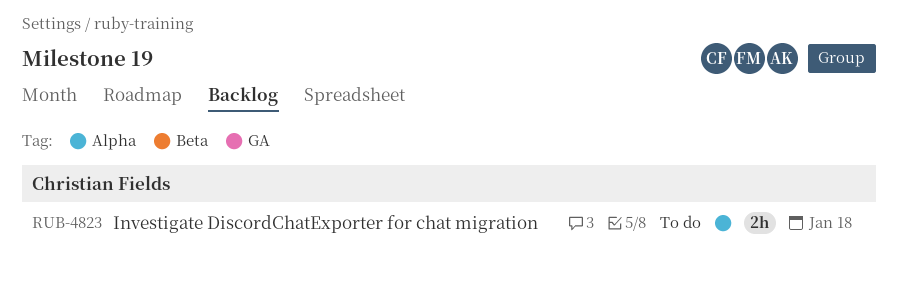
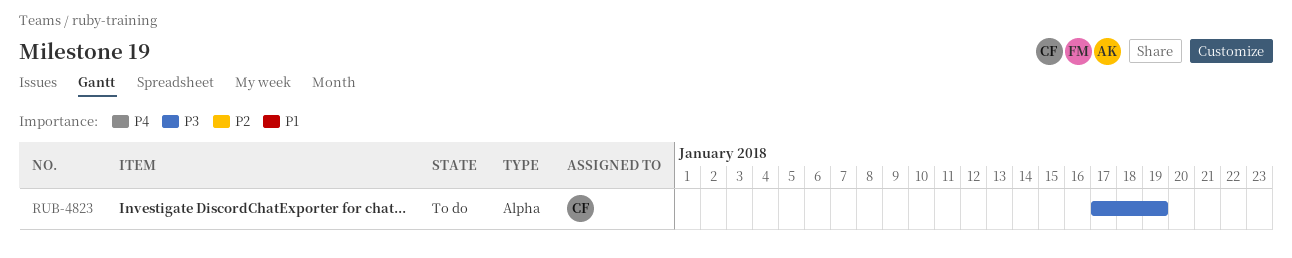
RUB-4823, due: Jan 18 -> Jan 19

